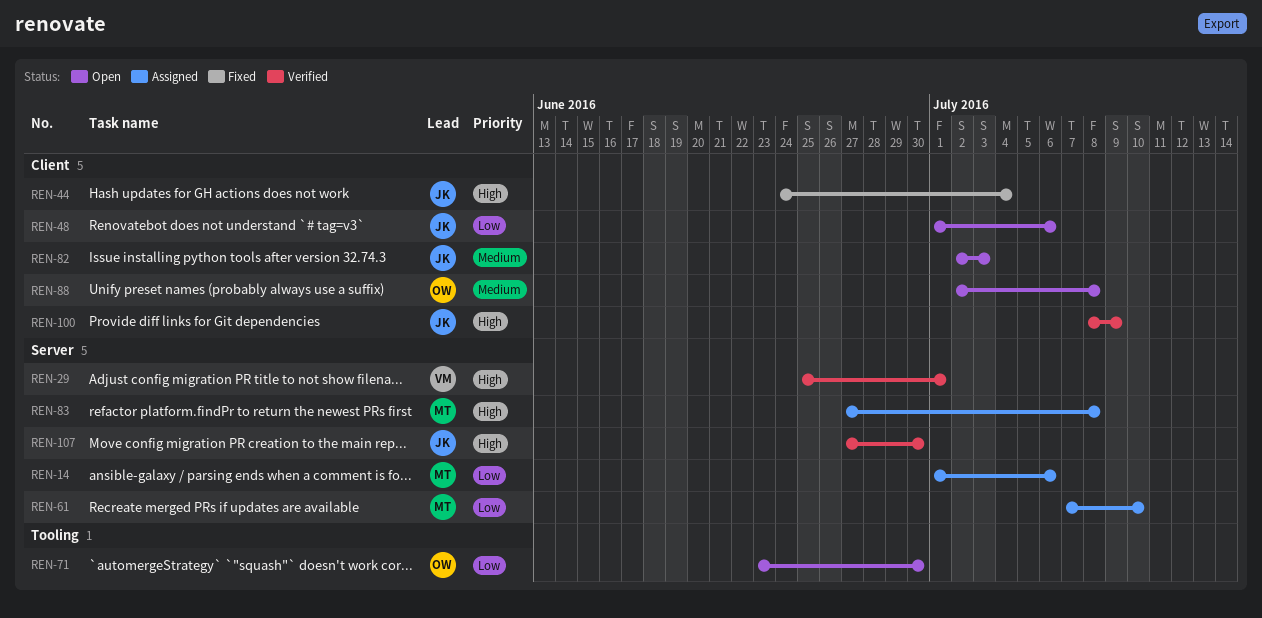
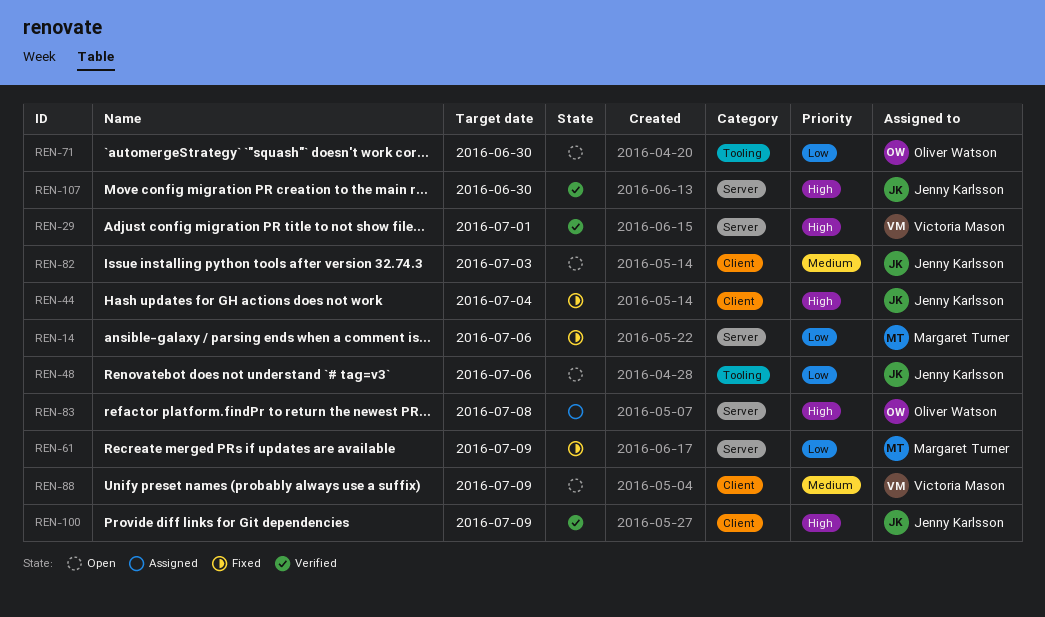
REN-14, status: Assigned -> Fixed
REN-48, label: Client -> Tooling
REN-61, status: Assigned -> Fixed
REN-61, due: Jul 10 -> Jul 9
REN-83, owner: Margaret Turner -> Oliver Watson
REN-88, owner: Oliver Watson -> Victoria Mason
REN-88, due: Jul 8 -> Jul 9

